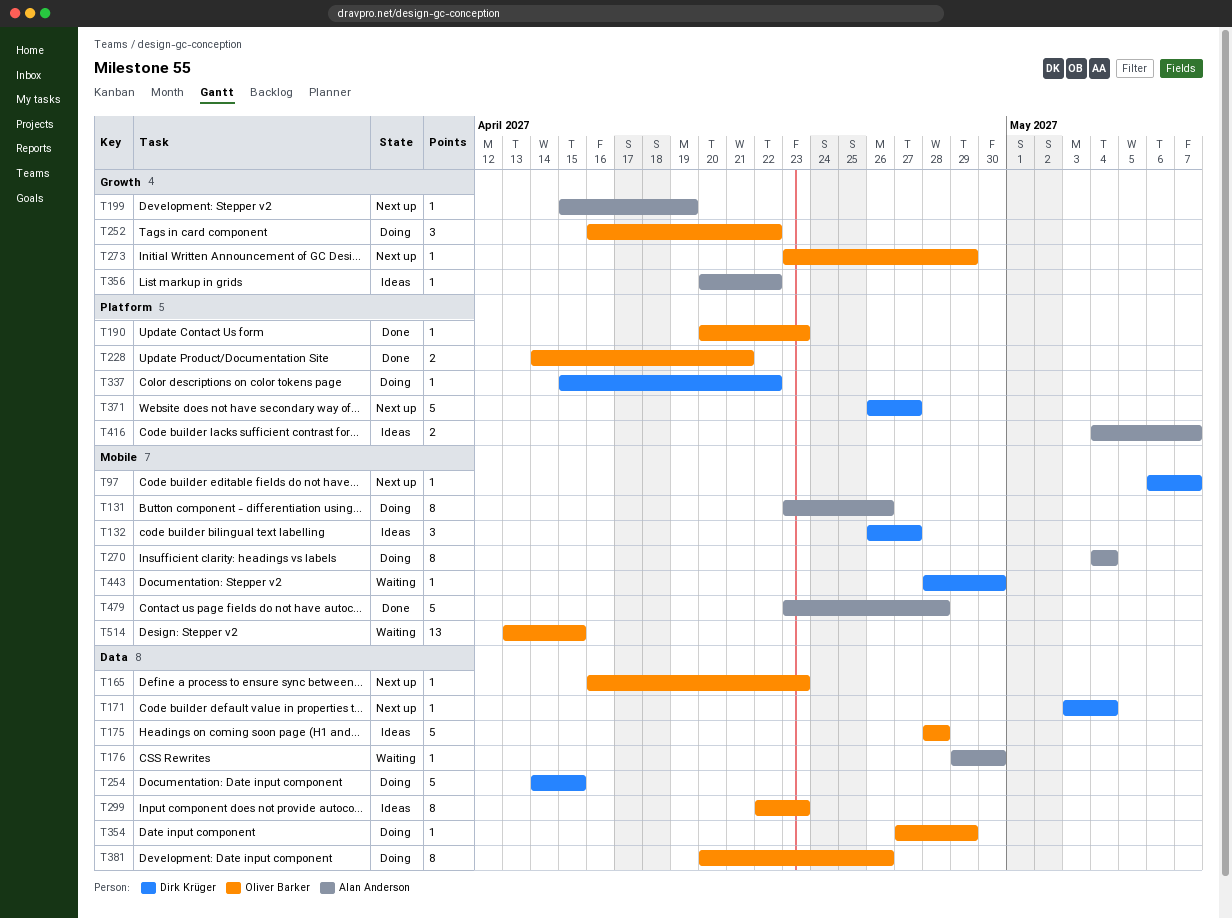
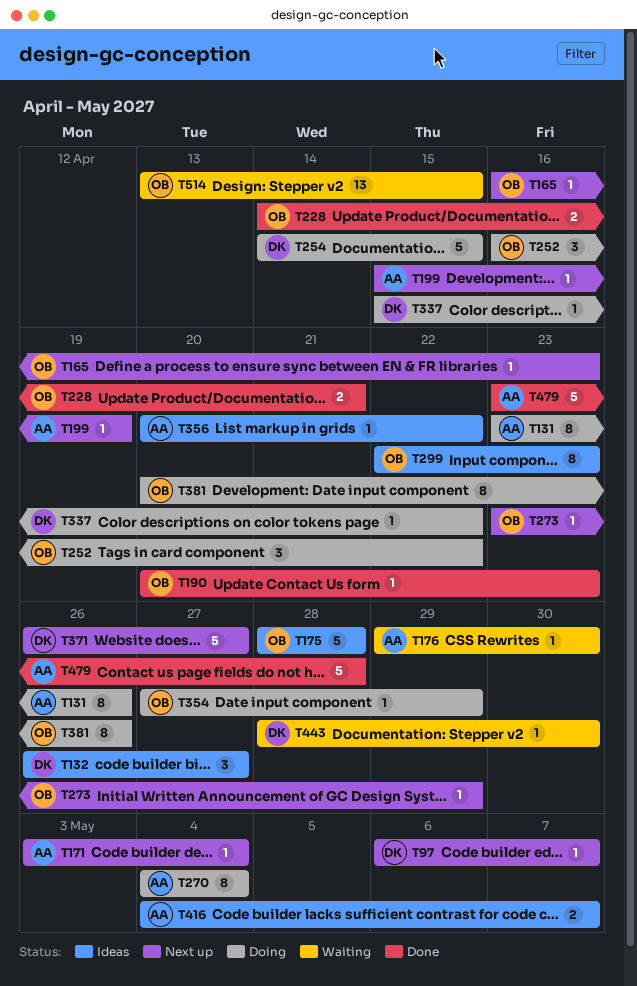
T171, owner: Dirk Krüger -> Alan Anderson

